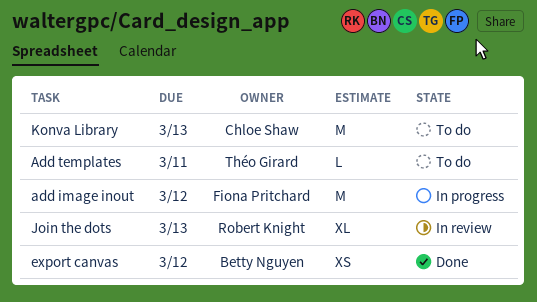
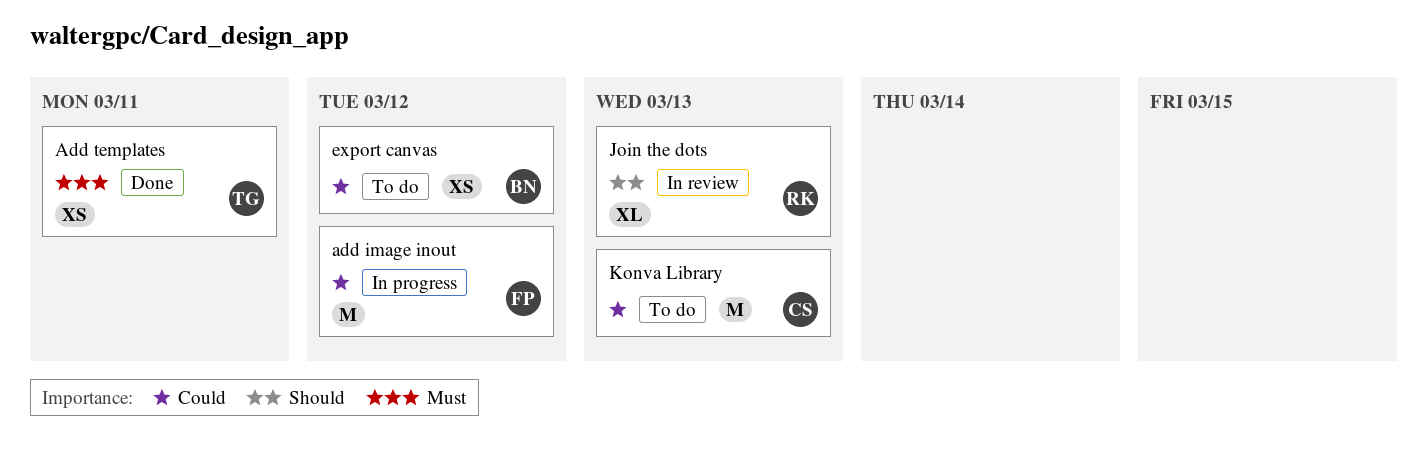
Add templates, status: To do -> Done
Add templates, estimate: L -> XS
export canvas, status: Done -> To do

